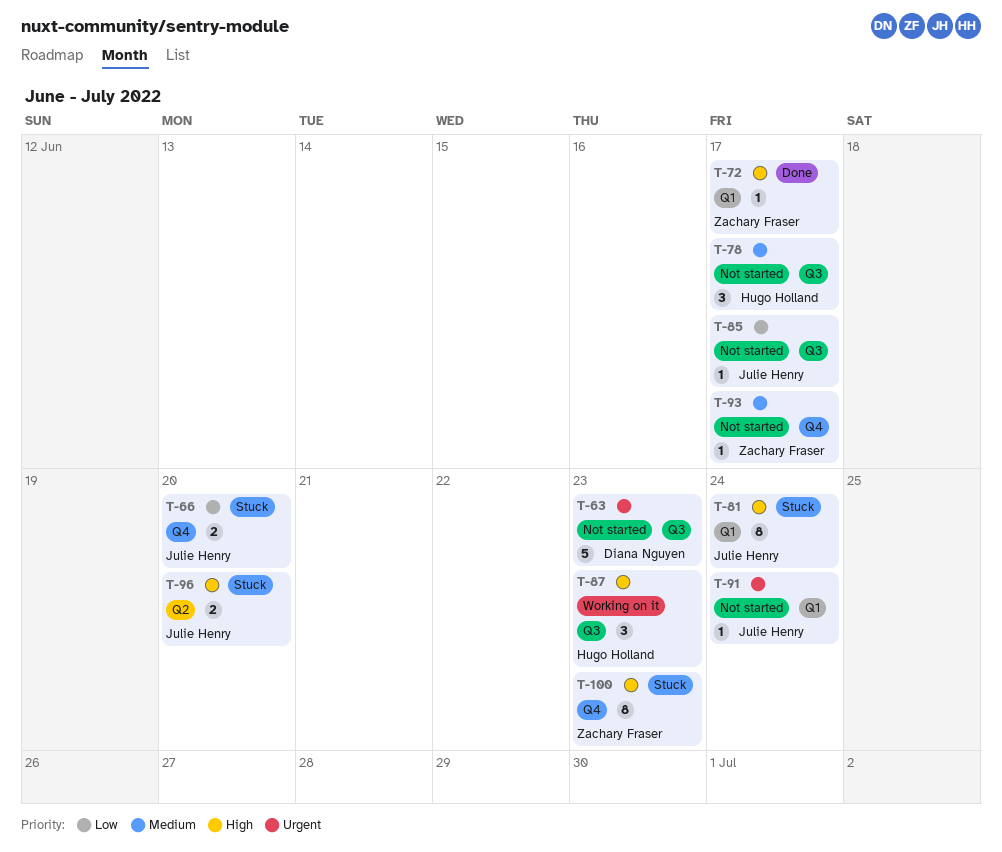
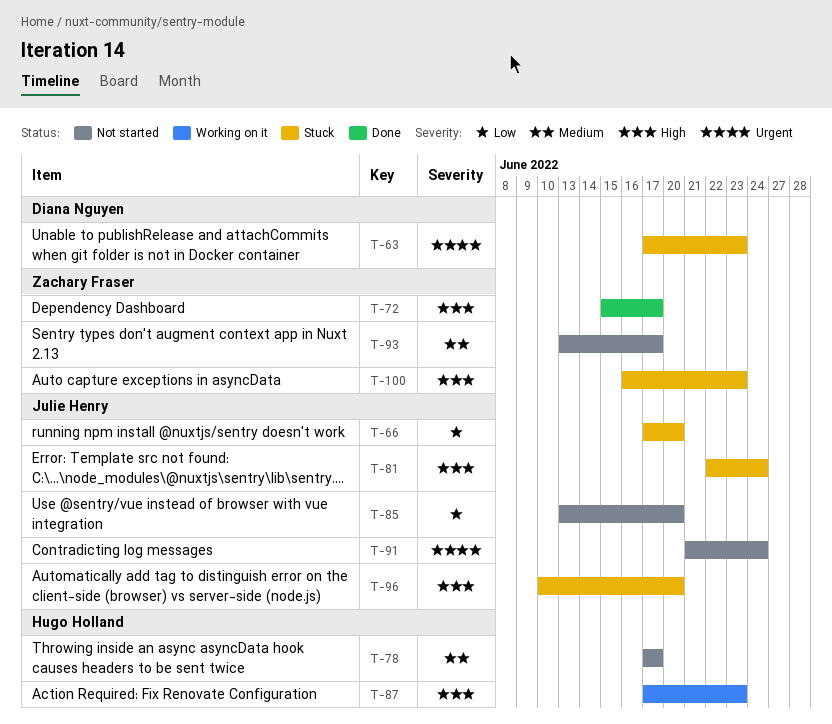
T-63, status: Not started -> Stuck
T-85, due: Jun 17 -> Jun 20

